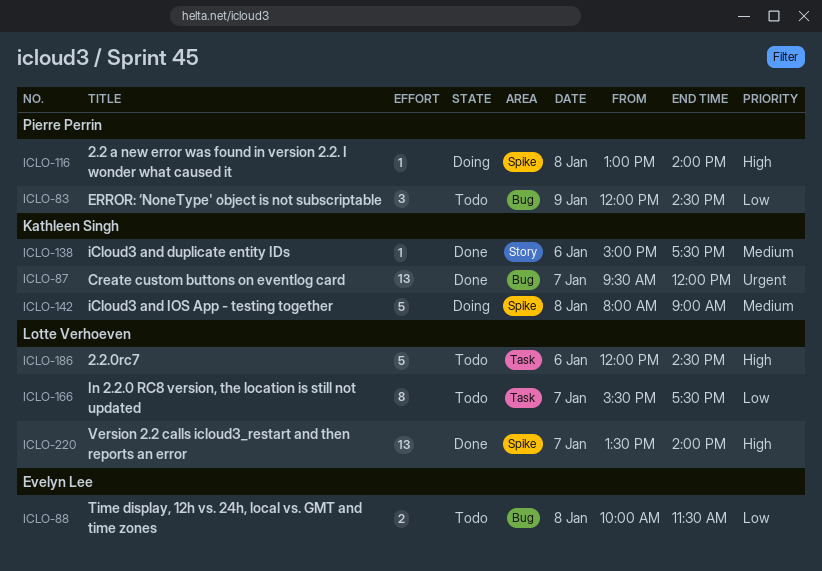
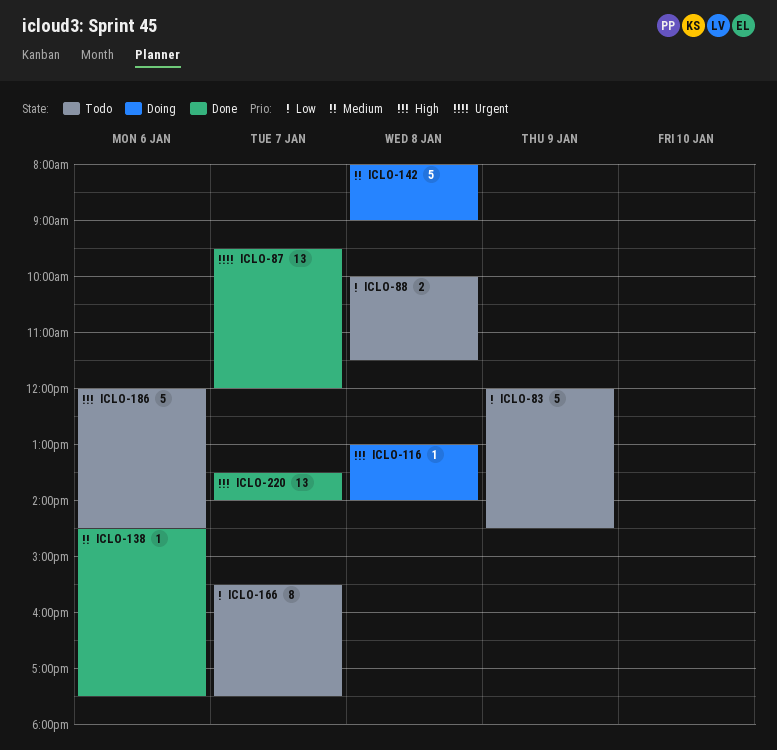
ICLO-83, estimate: 3 -> 5
ICLO-138, begins: 15:00 -> 14:30

